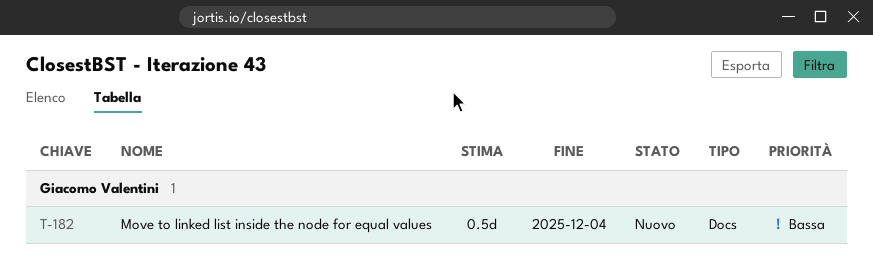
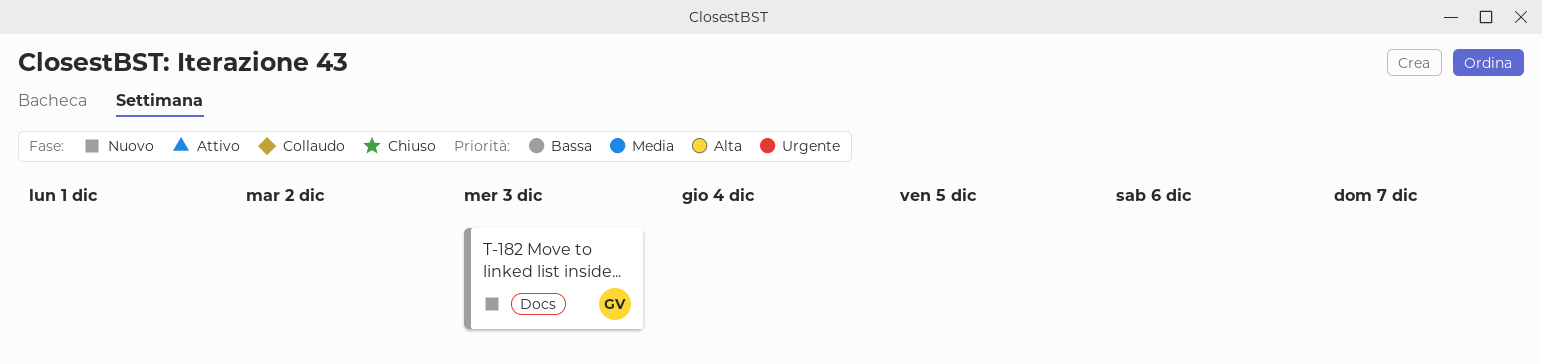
T-182, due: Dec 4 -> Dec 3

